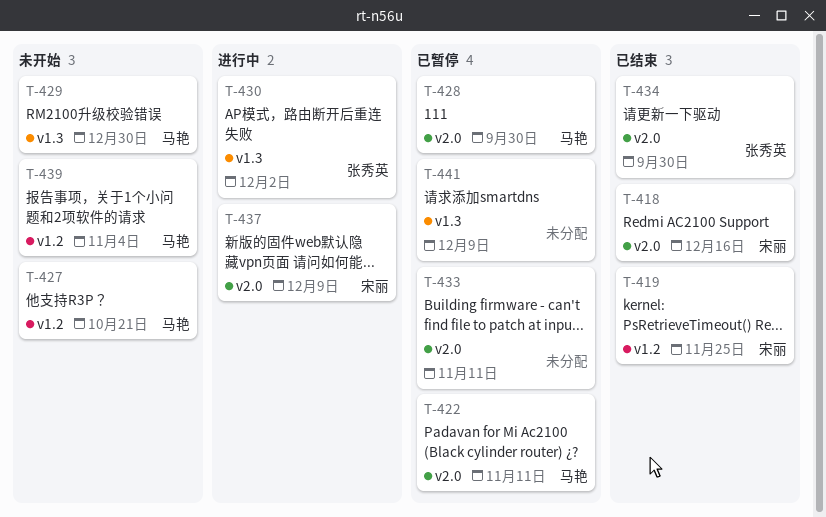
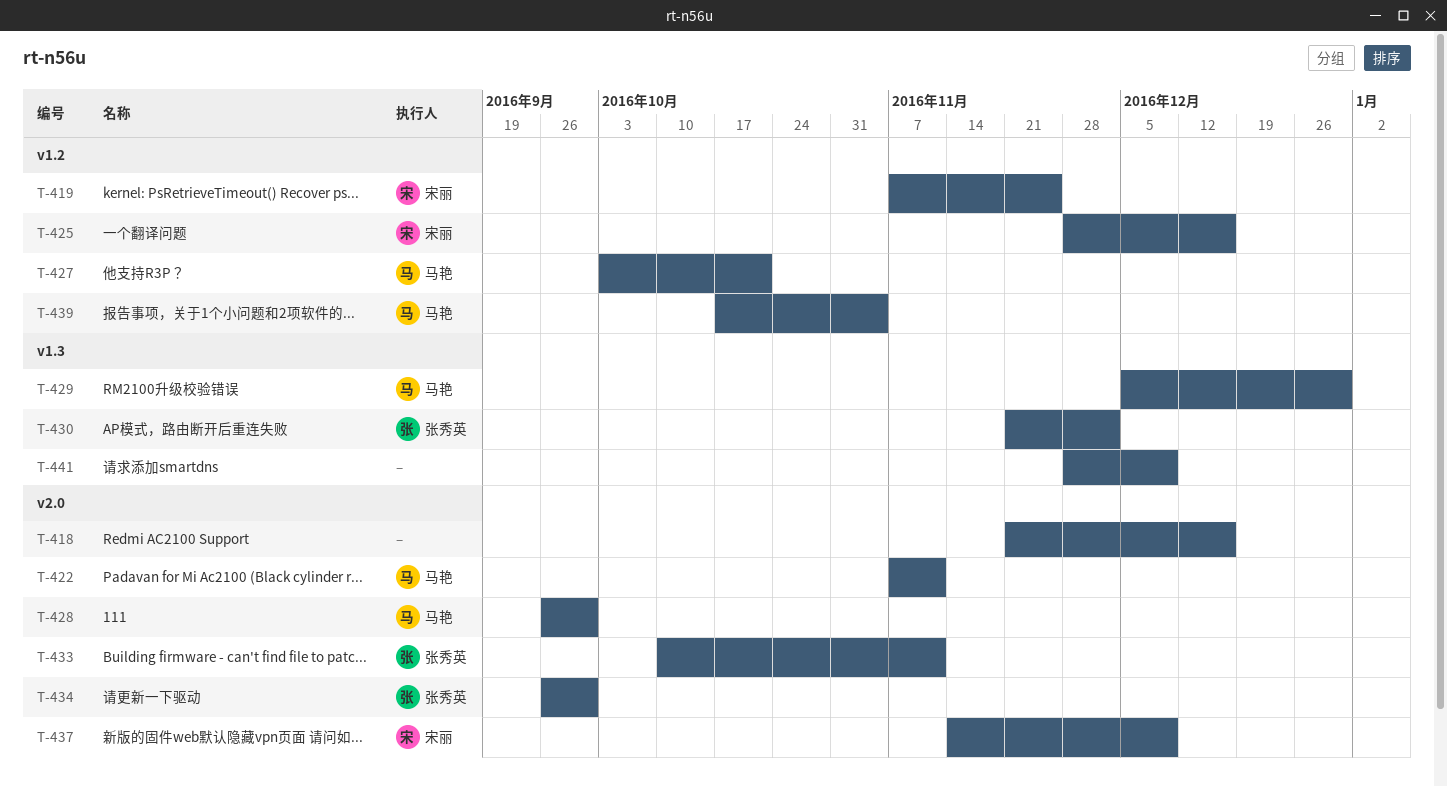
T-418, owner: 宋丽 -> none
T-425: none -> present
T-433, owner: none -> 张秀英

